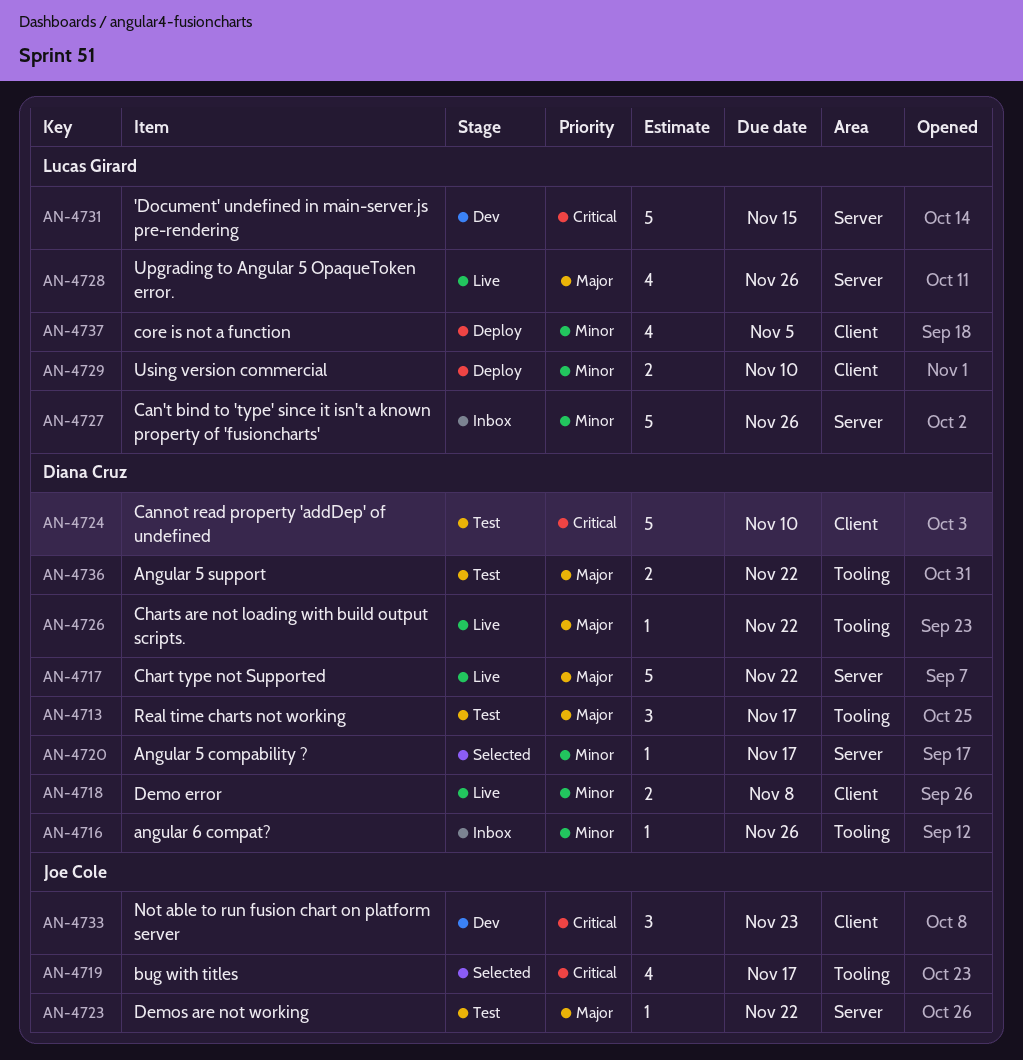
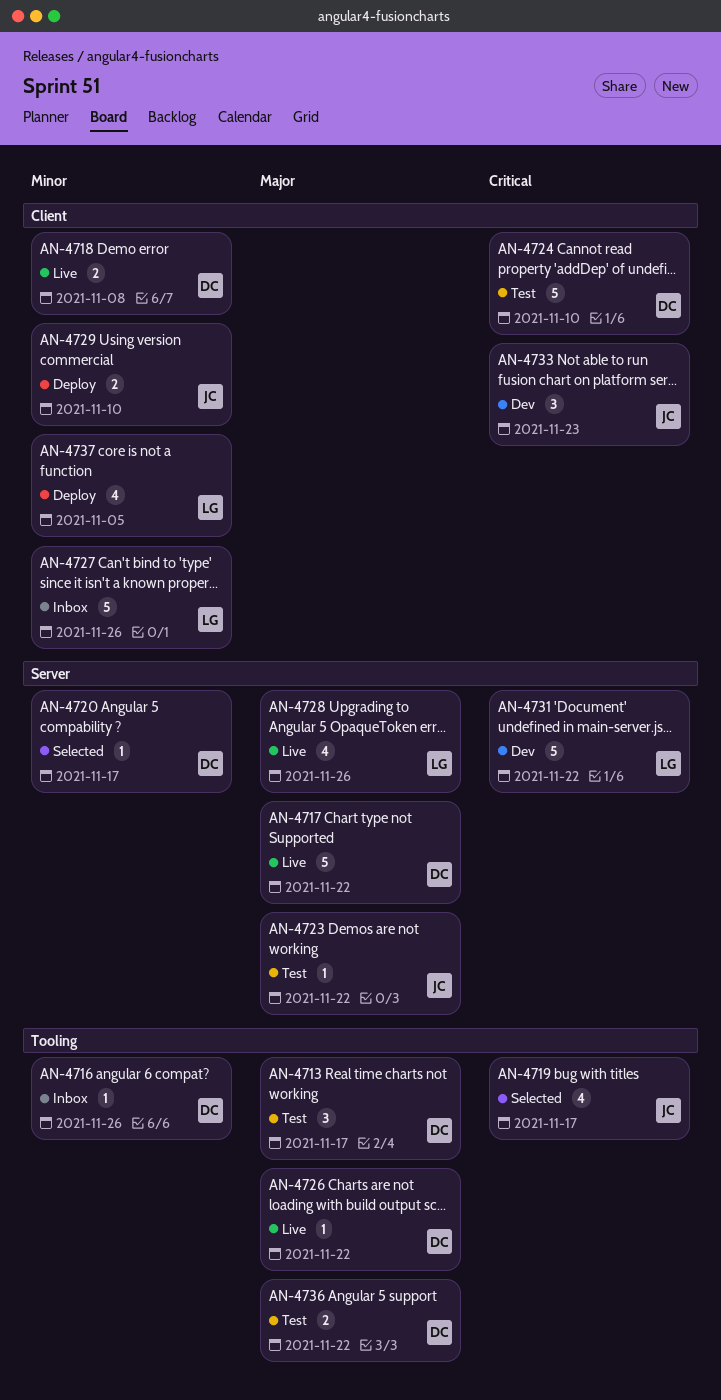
AN-4727, label: Server -> Client
AN-4729, owner: Lucas Girard -> Joe Cole
AN-4731, due: Nov 15 -> Nov 22

